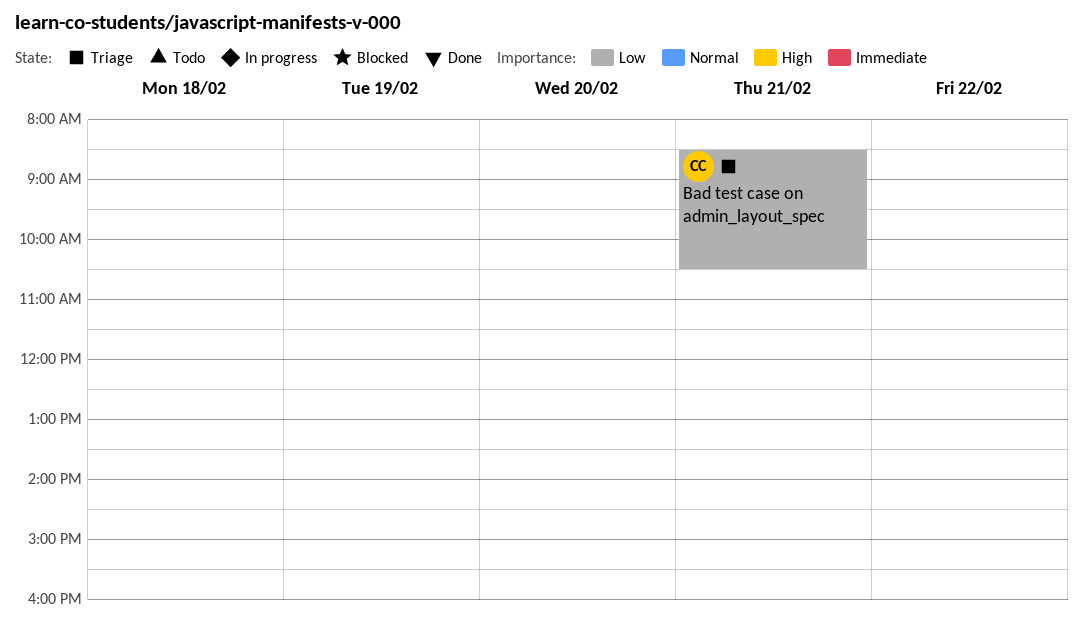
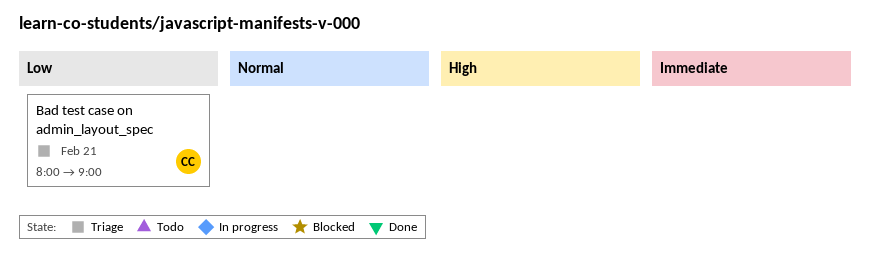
Bad test case on admin_layout_spec, begins: 08:30 -> 08:00
Bad test case on admin_layout_spec, ends: 10:30 -> 09:00

